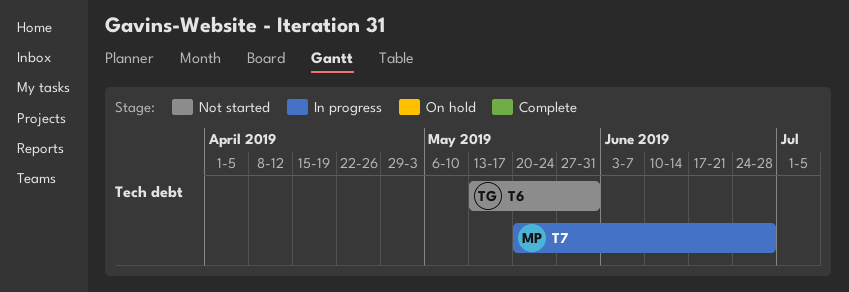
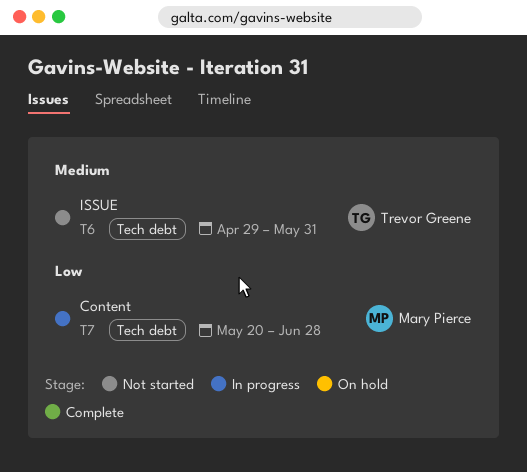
T6, start: May 13 -> Apr 29

